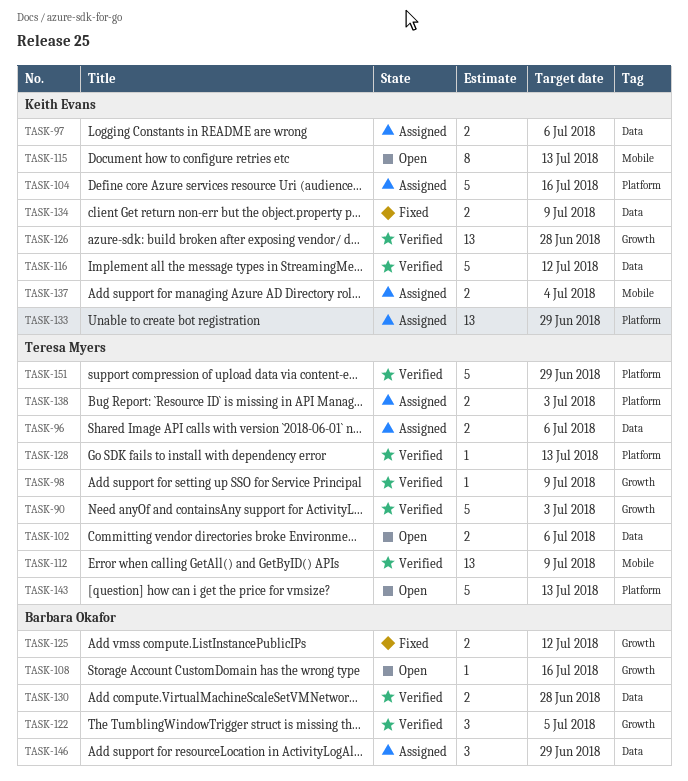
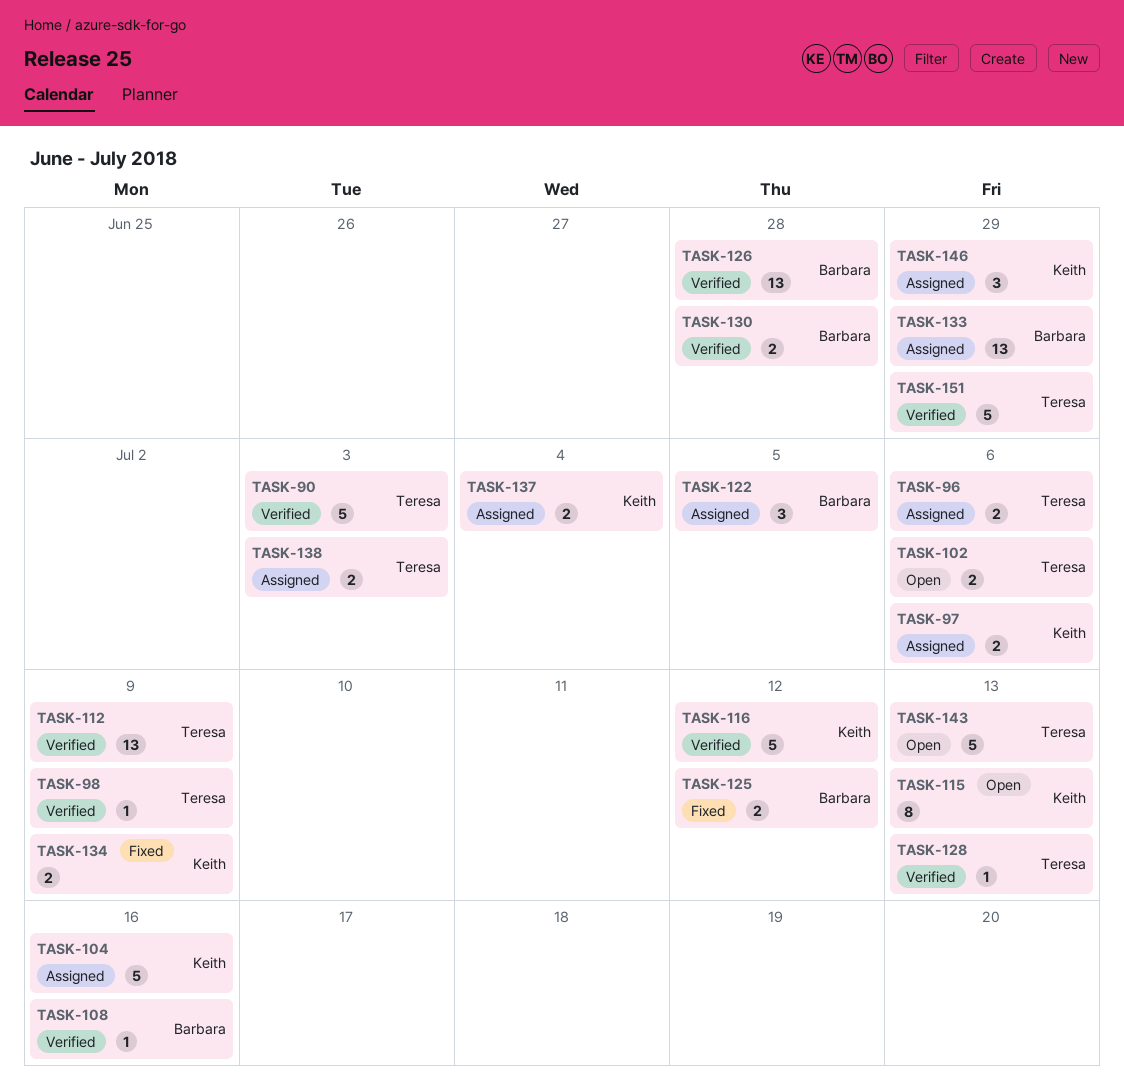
TASK-108, status: Open -> Verified
TASK-122, status: Verified -> Assigned
TASK-126, owner: Keith Evans -> Barbara Okafor
TASK-133, owner: Keith Evans -> Barbara Okafor
TASK-146, owner: Barbara Okafor -> Keith Evans

